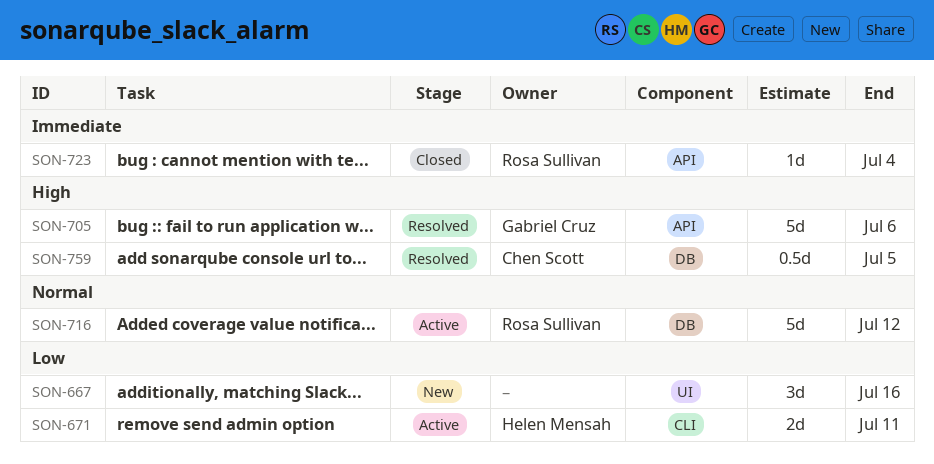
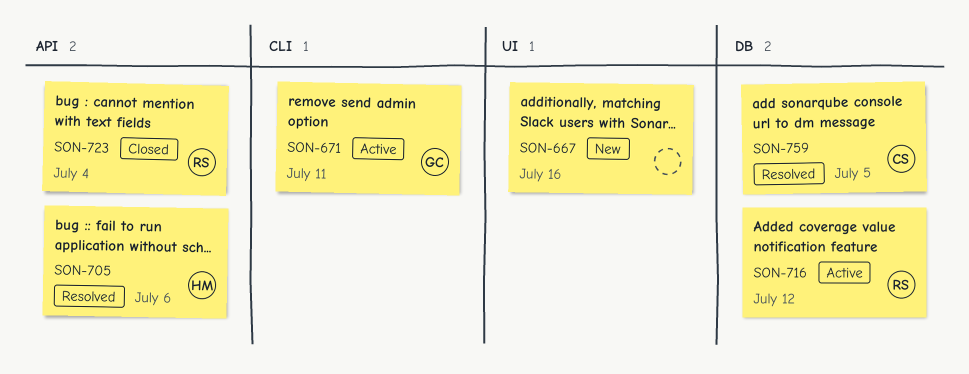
SON-671, owner: Helen Mensah -> Gabriel Cruz
SON-705, owner: Gabriel Cruz -> Helen Mensah

